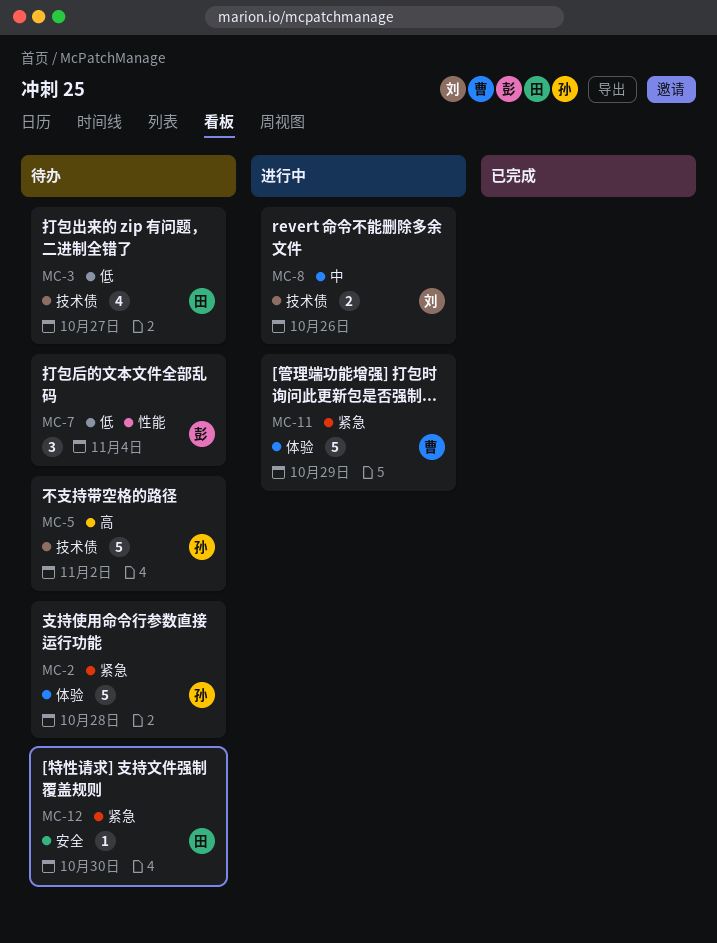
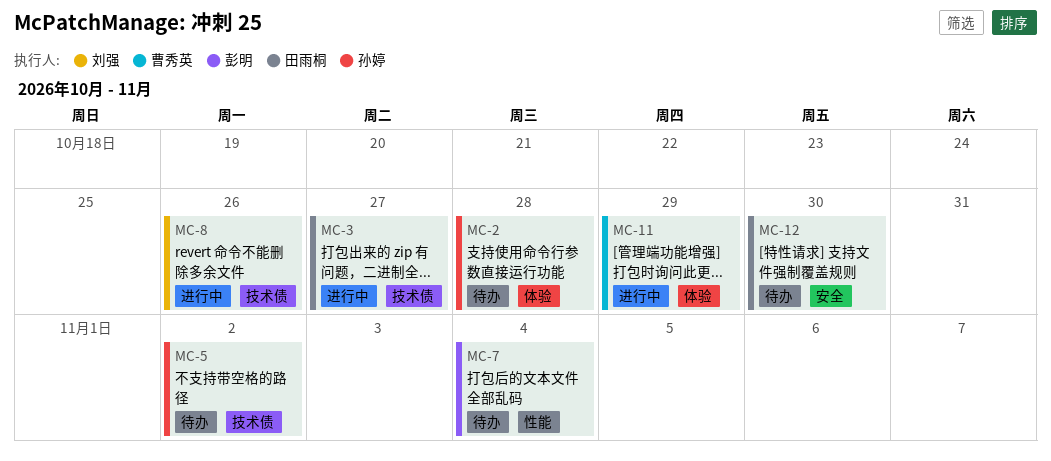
MC-3, status: 待办 -> 进行中

